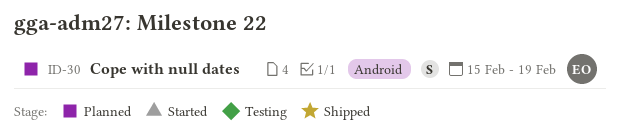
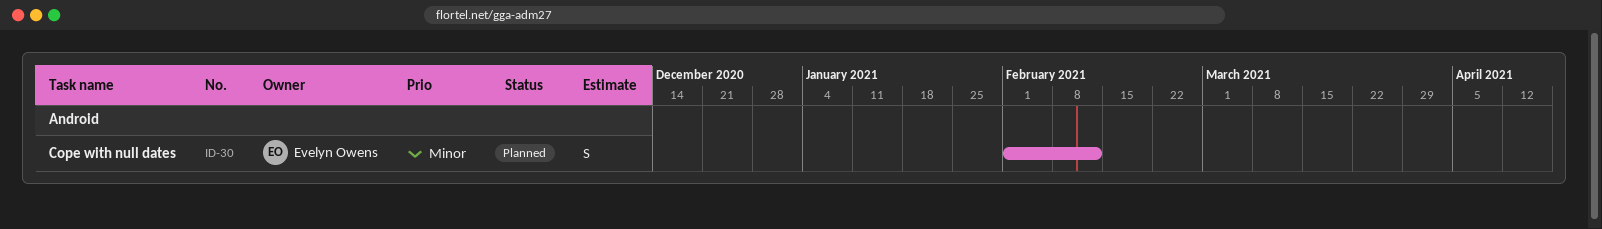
ID-30, start: Feb 15 -> Feb 1
ID-30, due: Feb 19 -> Feb 12

